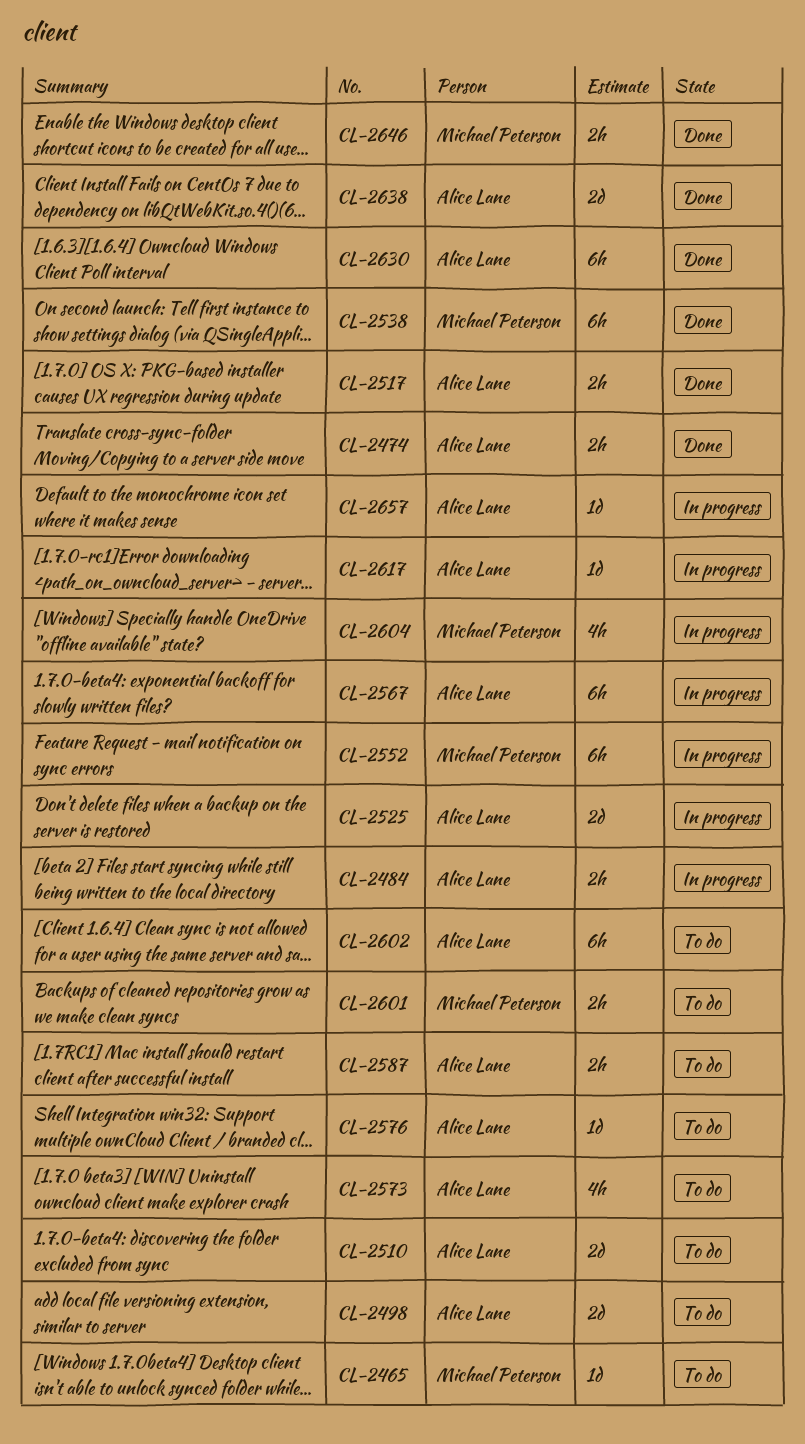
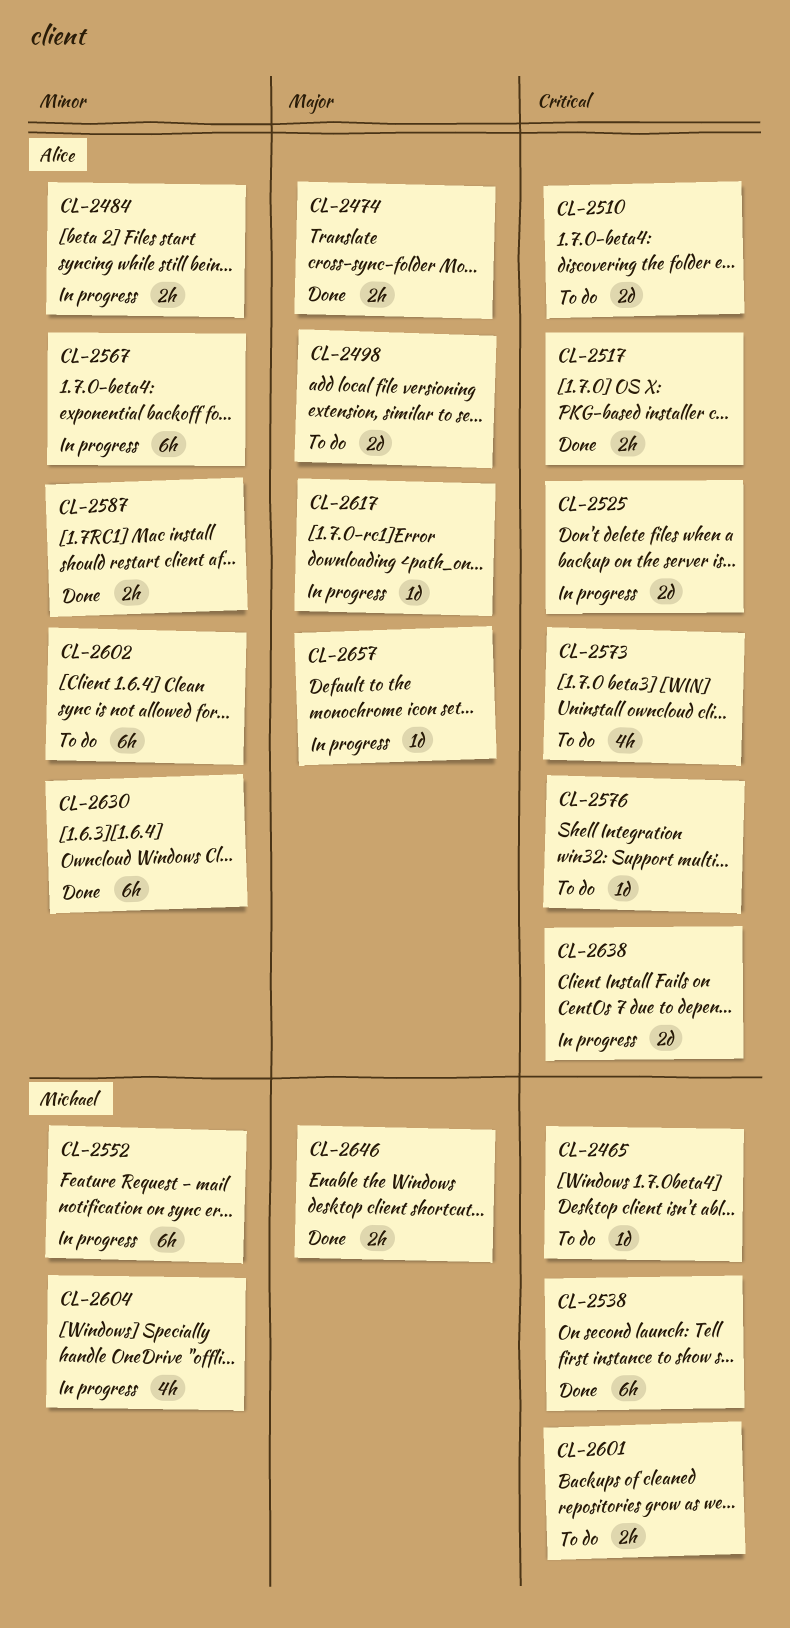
CL-2587, status: To do -> Done
CL-2638, status: Done -> In progress

